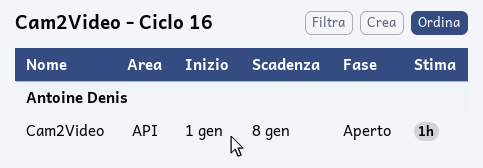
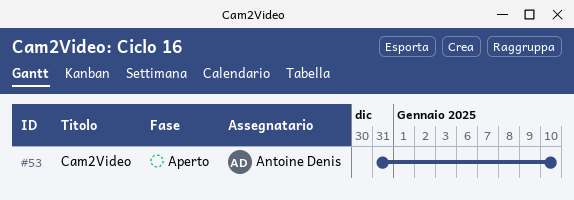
Cam2Video, start: Jan 1 -> Dec 31
Cam2Video, due: Jan 8 -> Jan 10

